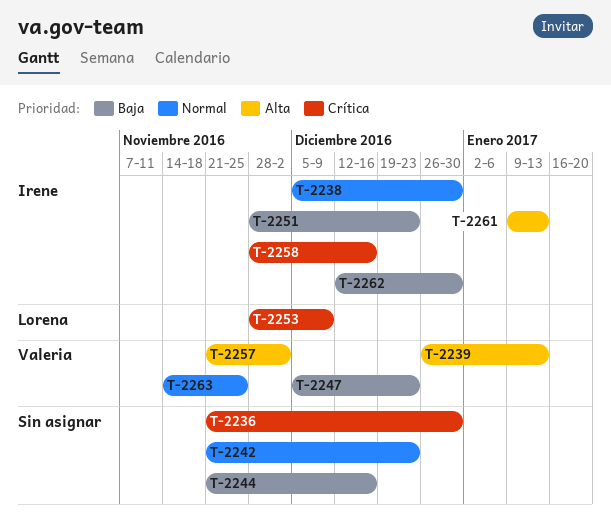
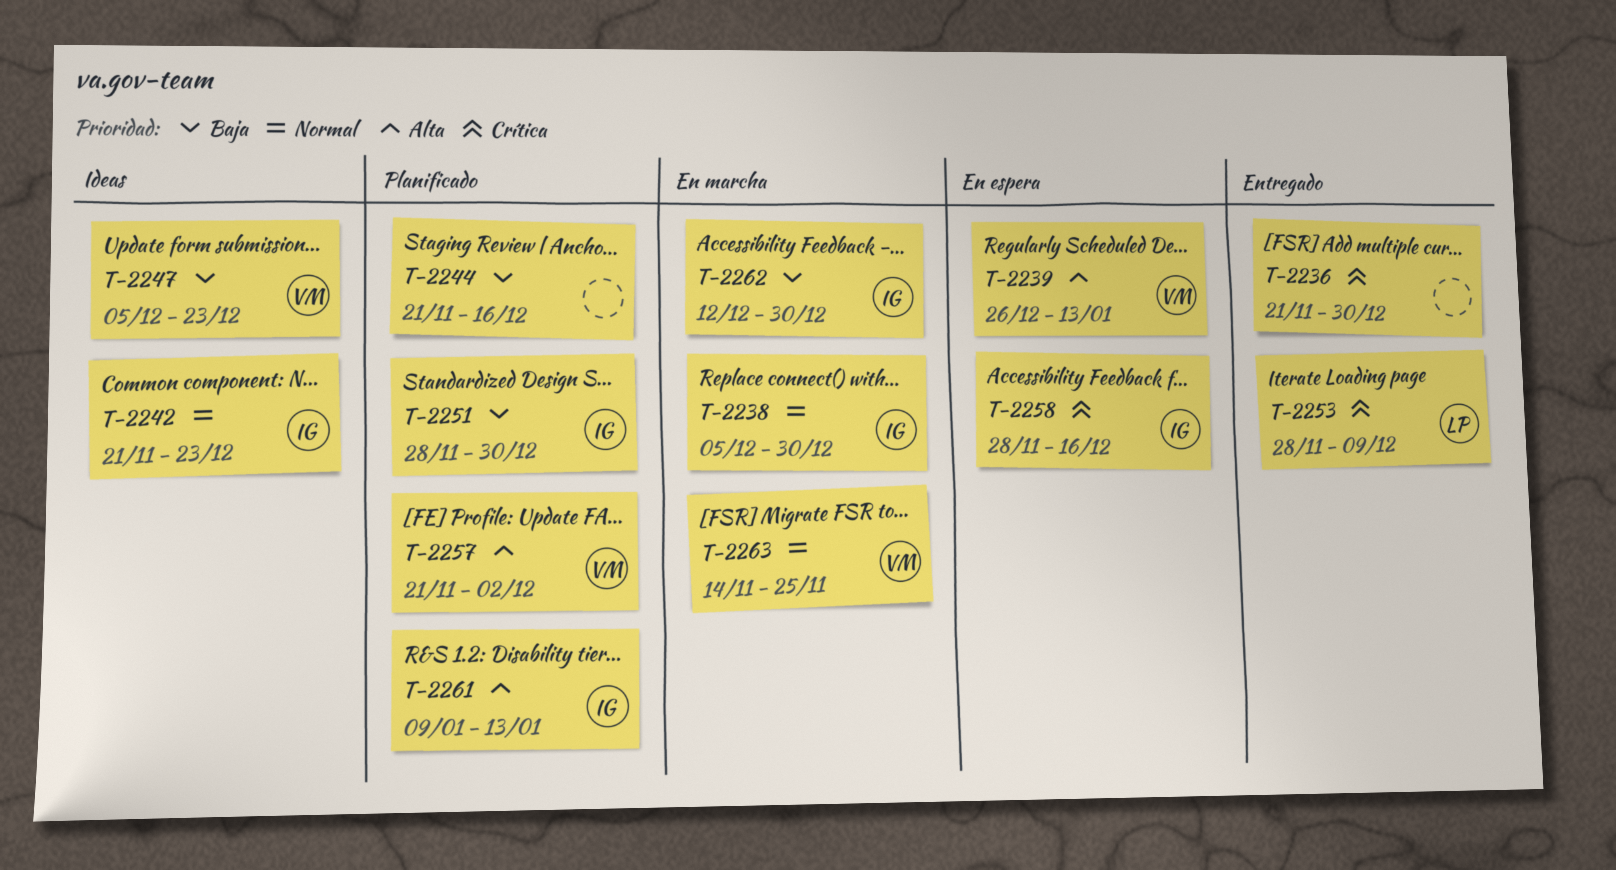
T-2242, owner: none -> Irene
T-2251, due: Dec 23 -> Dec 30

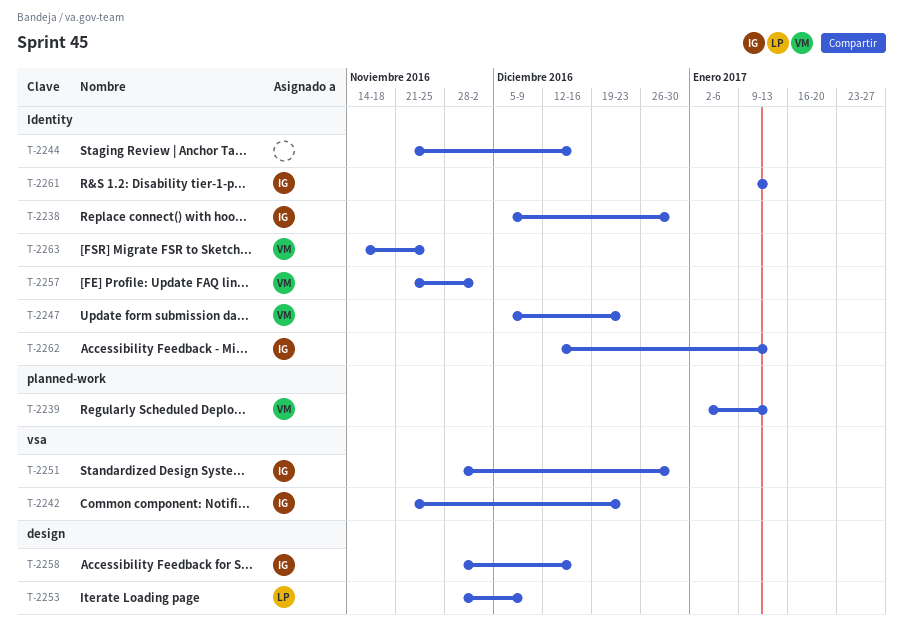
T-2236: present -> none
T-2239, start: Dec 26 -> Jan 2
T-2262, due: Dec 30 -> Jan 13

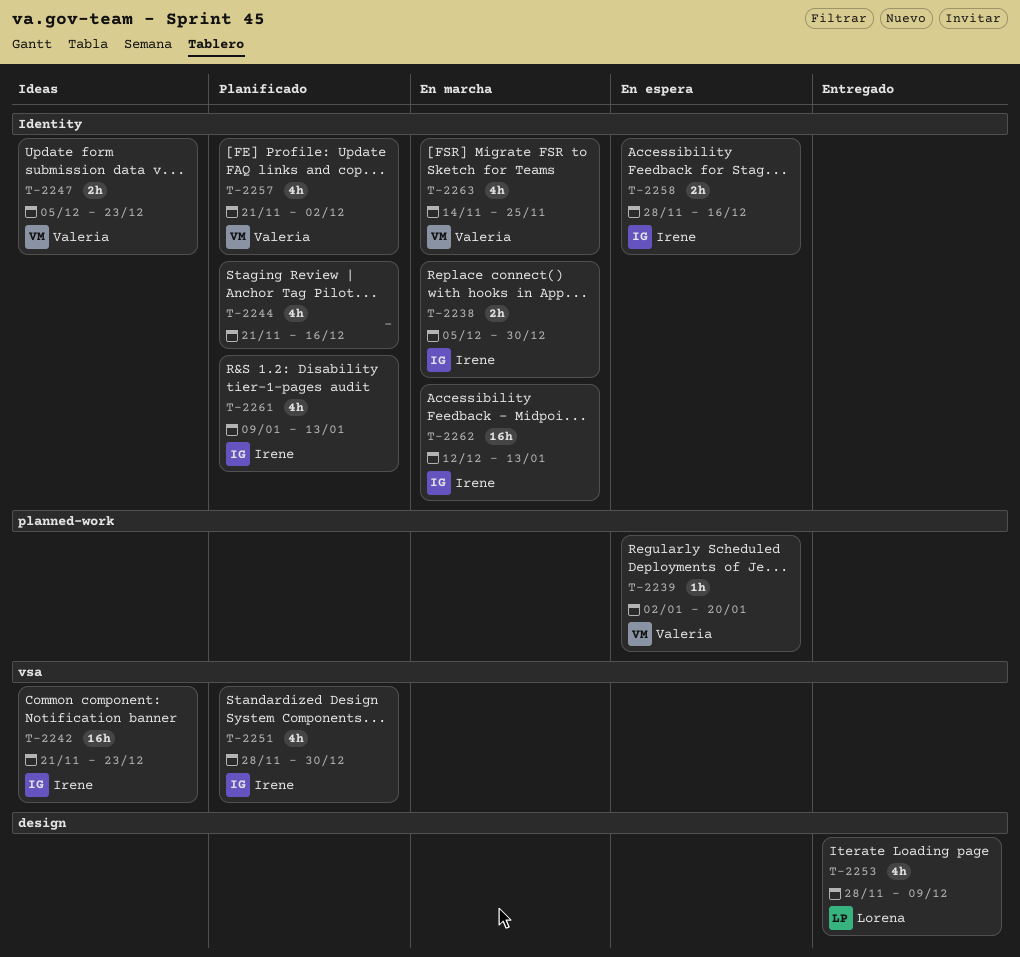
T-2239, due: Jan 13 -> Jan 20
T-2258, label: design -> Identity

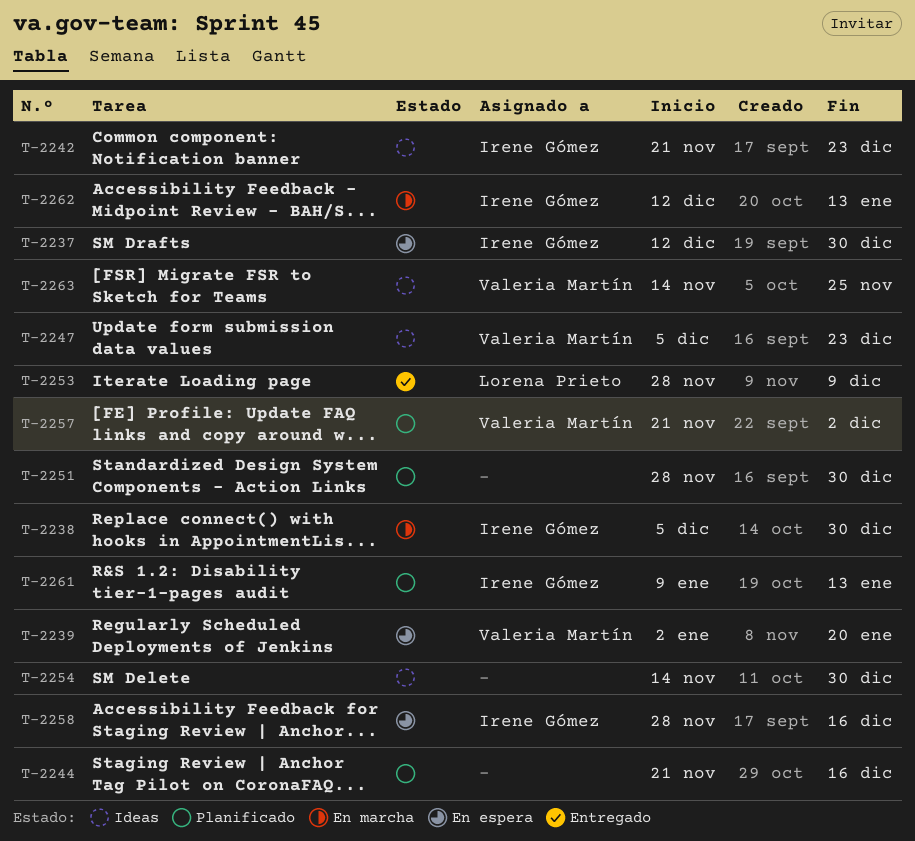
T-2237: none -> present
T-2251, owner: Irene Gómez -> none
T-2254: none -> present
T-2263, status: En marcha -> Ideas

